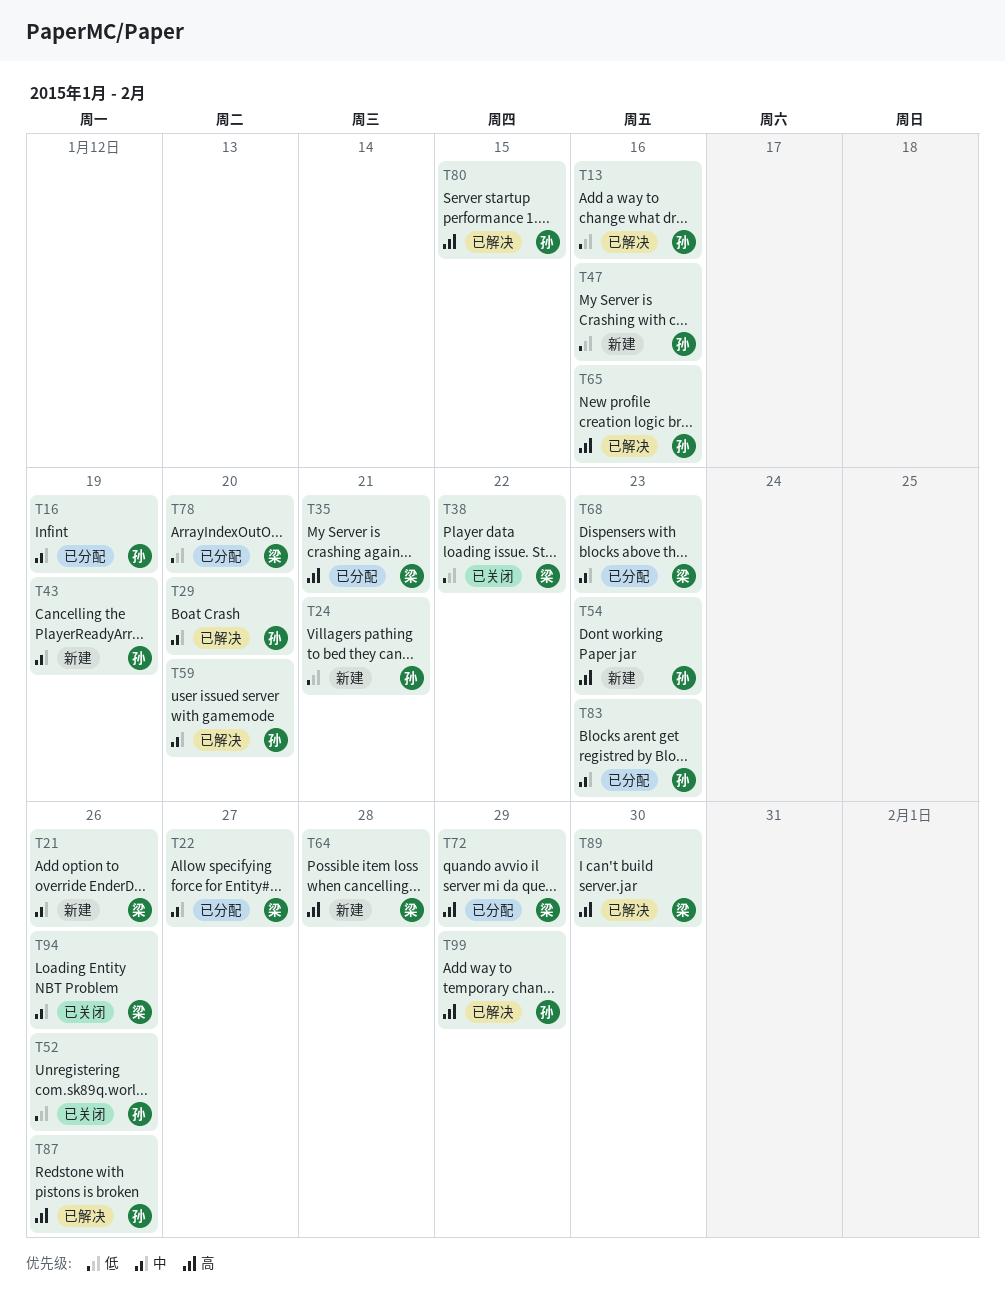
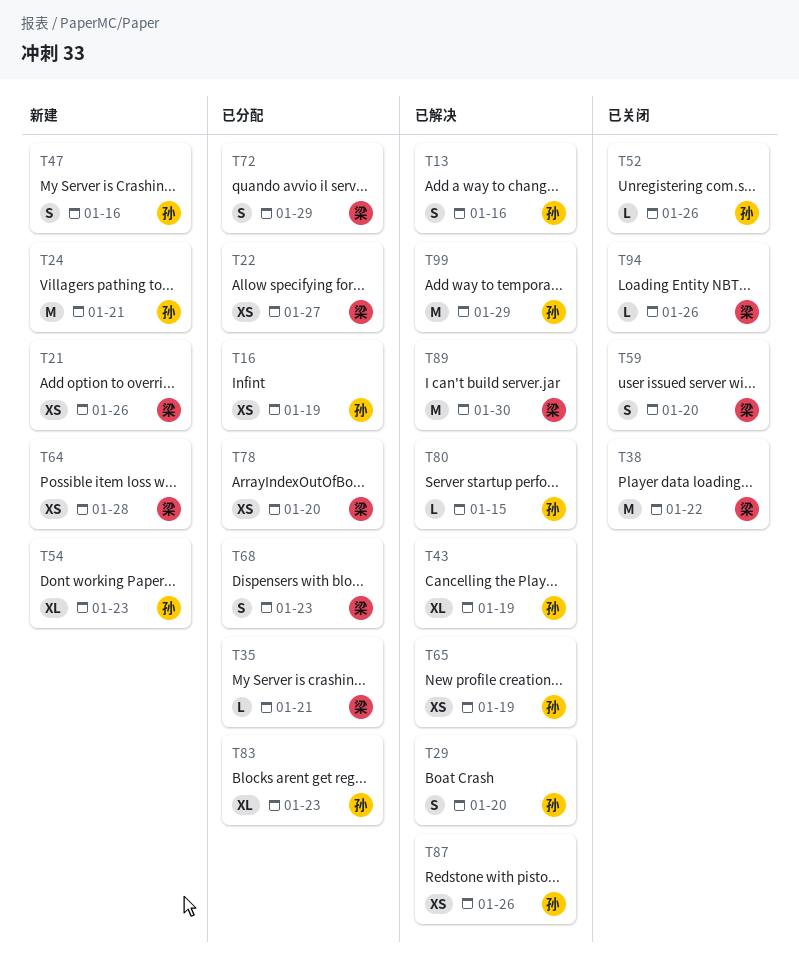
T43, status: 新建 -> 已解决
T59, status: 已解决 -> 已关闭
T59, owner: 孙 -> 梁
T65, due: Jan 16 -> Jan 19

